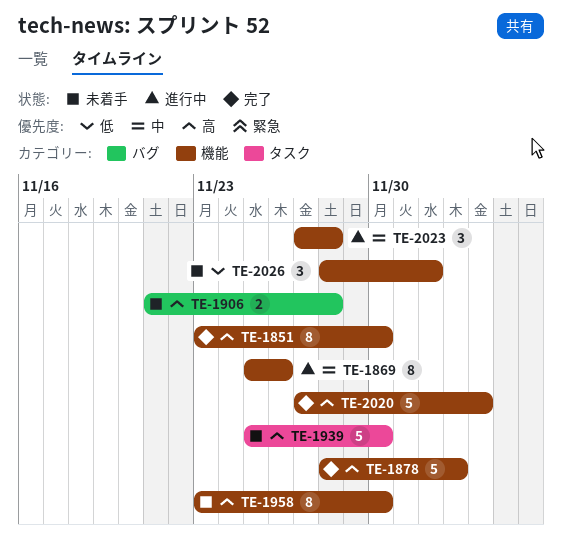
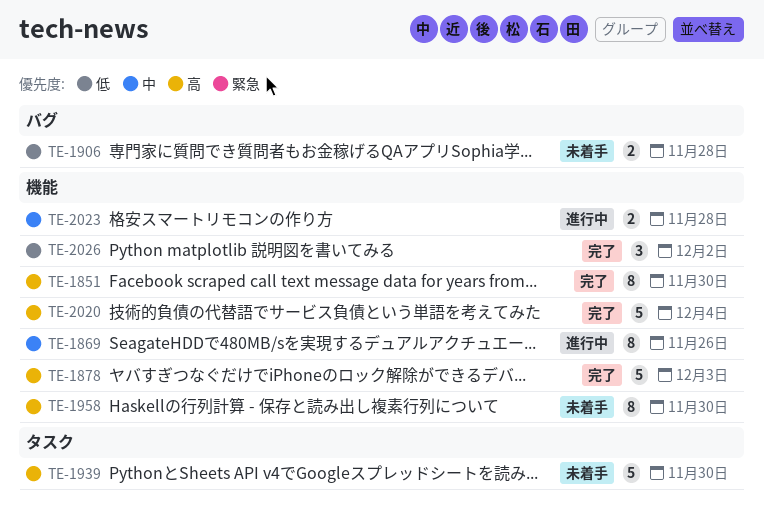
TE-1906, priority: 高 -> 低
TE-2023, estimate: 3 -> 2
TE-2026, status: 未着手 -> 完了

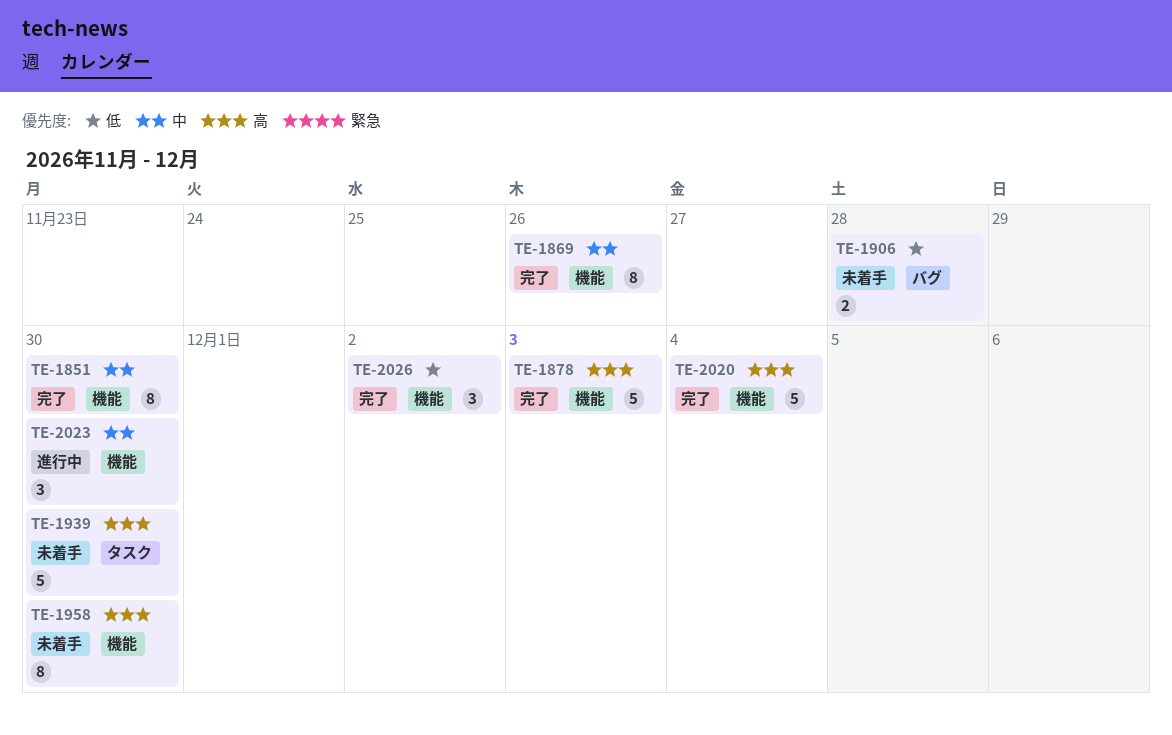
TE-1851, priority: 高 -> 中
TE-1869, status: 進行中 -> 完了
TE-2023, estimate: 2 -> 3
TE-2023, due: Nov 28 -> Nov 30

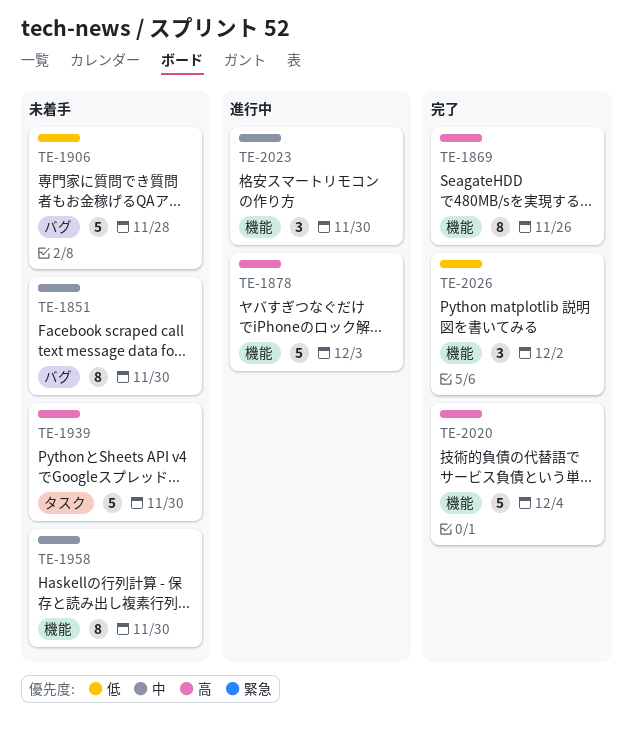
TE-1851, status: 完了 -> 未着手
TE-1851, label: 機能 -> バグ
TE-1869, priority: 中 -> 高
TE-1878, status: 完了 -> 進行中
TE-1906, estimate: 2 -> 5
TE-1958, priority: 高 -> 中

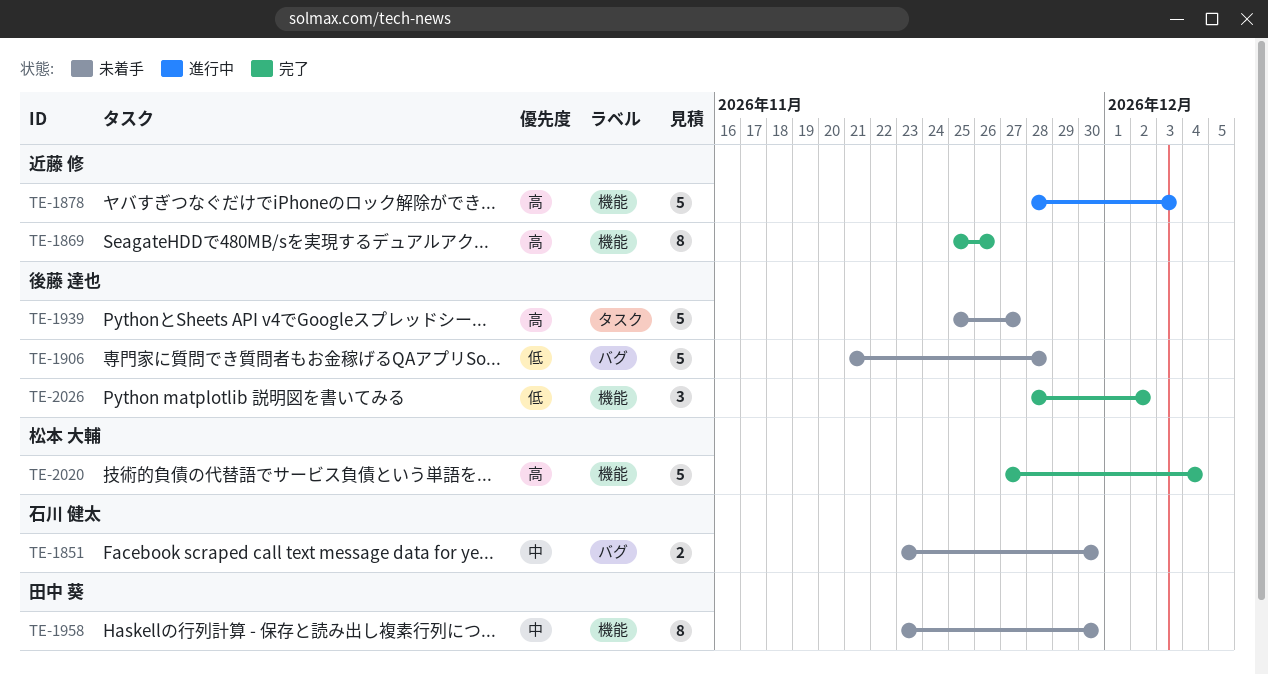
TE-1851, estimate: 8 -> 2
TE-1939, due: Nov 30 -> Nov 27
TE-2023: present -> none

